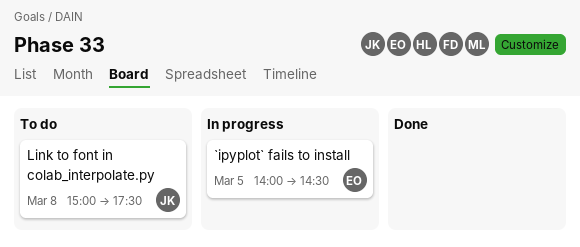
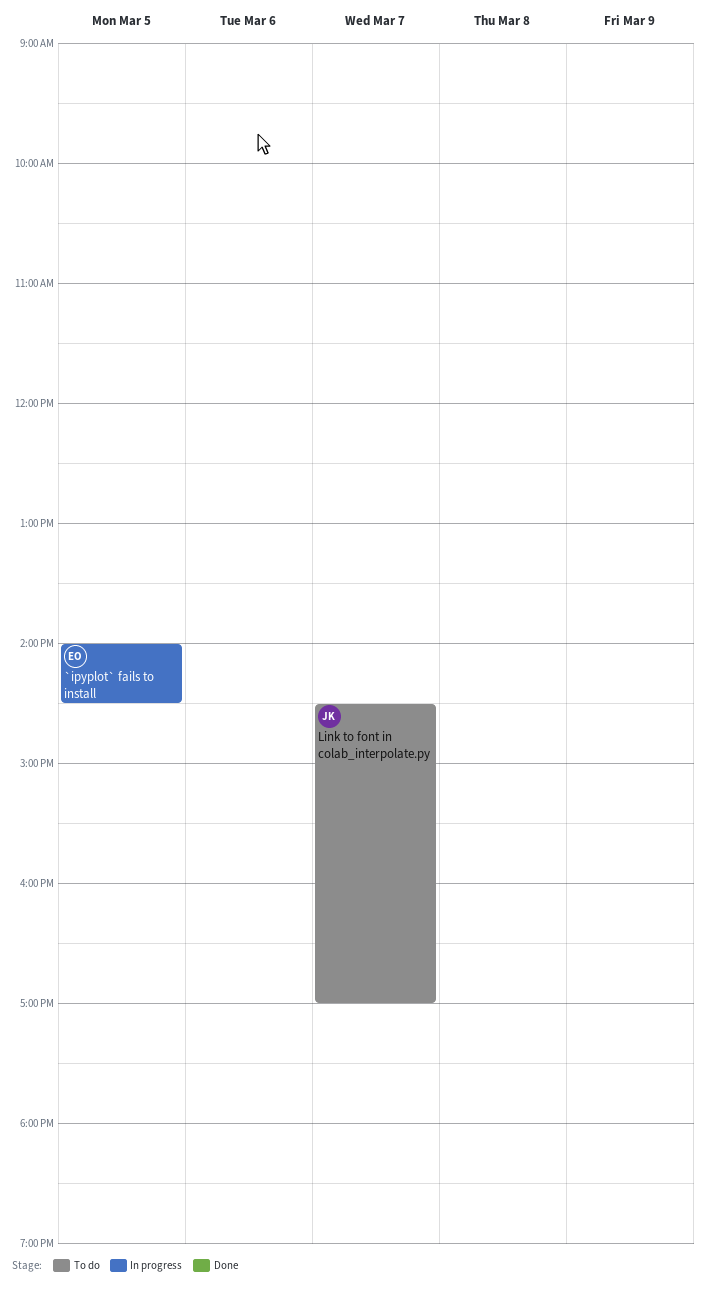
Link to font in colab_interpolate.py, day: Mar 8 -> Mar 7
Link to font in colab_interpolate.py, begins: 15:00 -> 14:30
Link to font in colab_interpolate.py, ends: 17:30 -> 17:00

